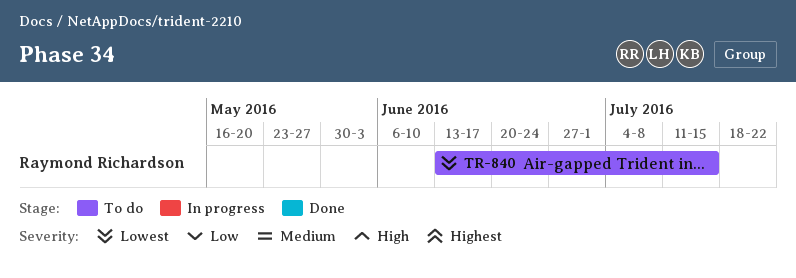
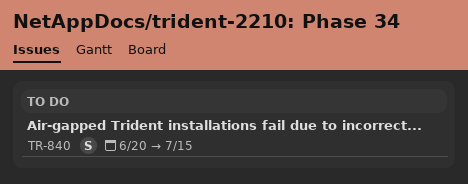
TR-840, start: Jun 13 -> Jun 20

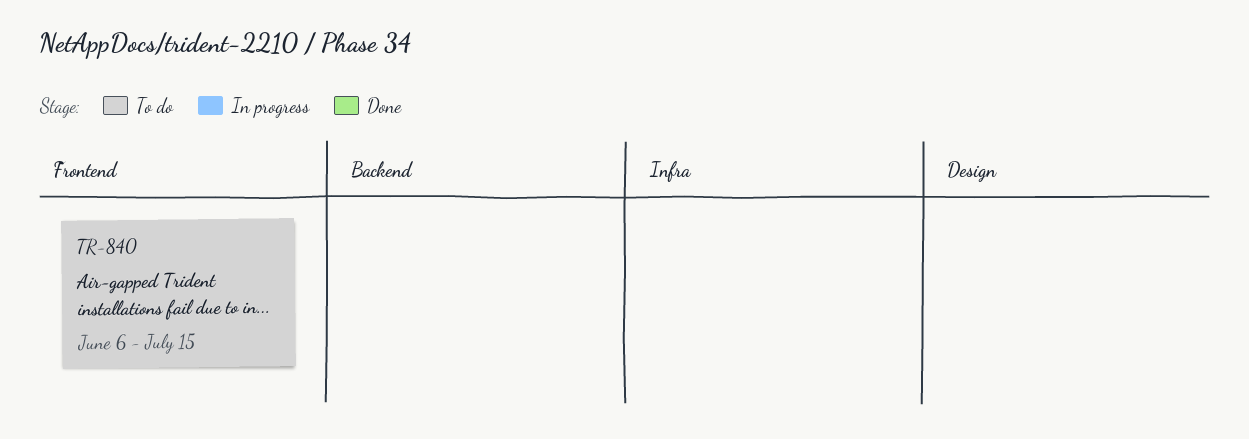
TR-840, start: Jun 20 -> Jun 6

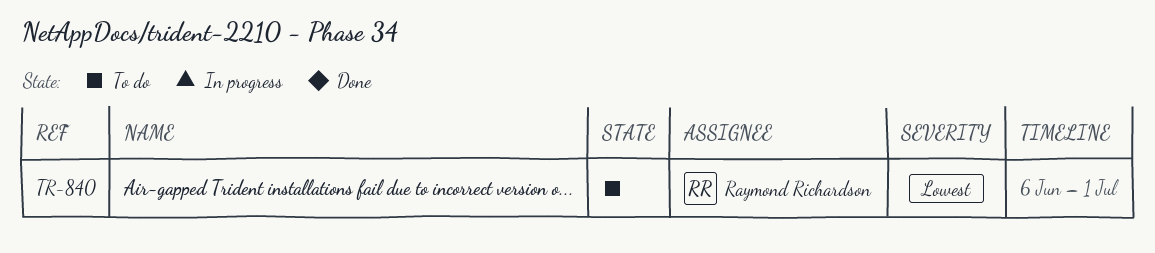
TR-840, due: Jul 15 -> Jul 1

